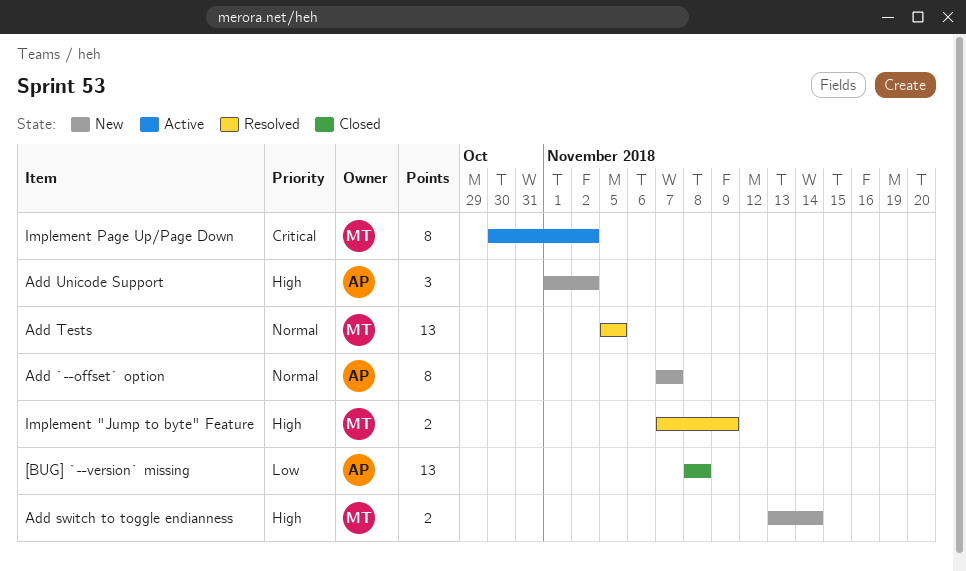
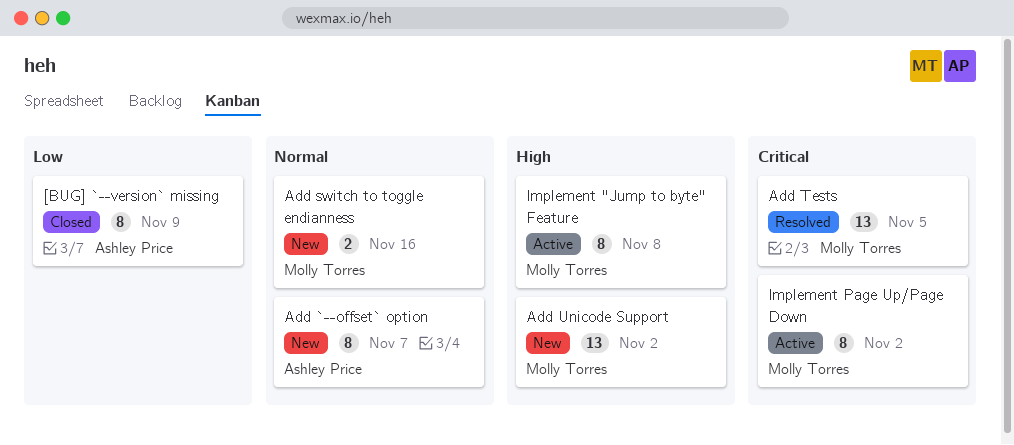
[BUG] `--version` missing, estimate: 13 -> 8
[BUG] `--version` missing, due: Nov 8 -> Nov 9
Add switch to toggle endianness, priority: High -> Normal
Add switch to toggle endianness, due: Nov 14 -> Nov 16
Add Tests, priority: Normal -> Critical
Add Unicode Support, owner: Ashley Price -> Molly Torres
Add Unicode Support, estimate: 3 -> 13
Implement "Jump to byte" Feature, status: Resolved -> Active
Implement "Jump to byte" Feature, estimate: 2 -> 8
Implement "Jump to byte" Feature, due: Nov 9 -> Nov 8

